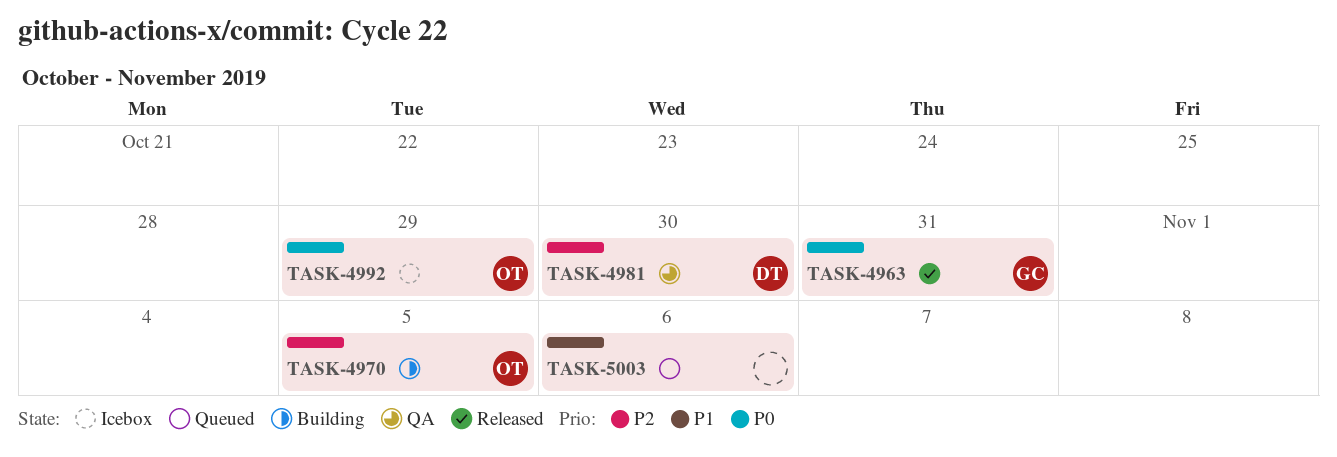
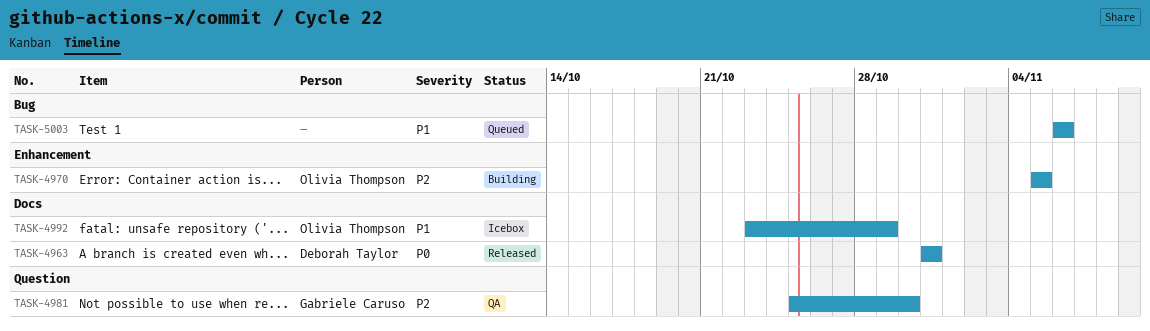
TASK-4963, owner: Gabriele Caruso -> Deborah Taylor
TASK-4981, owner: Deborah Taylor -> Gabriele Caruso
TASK-4992, priority: P0 -> P1

